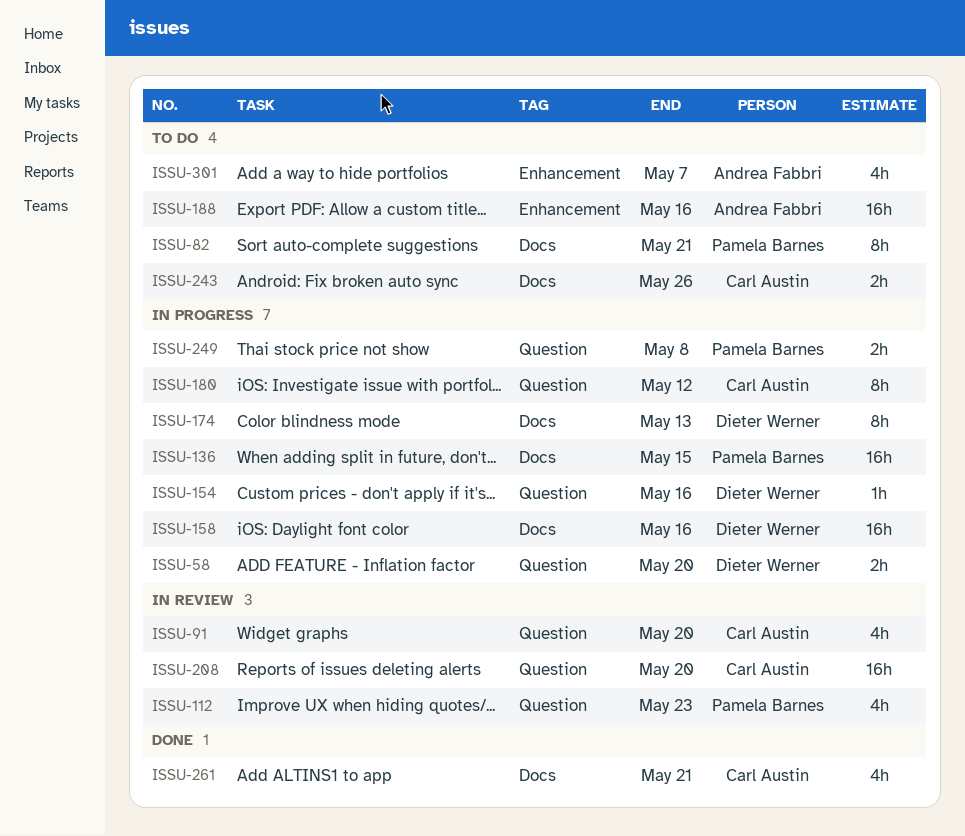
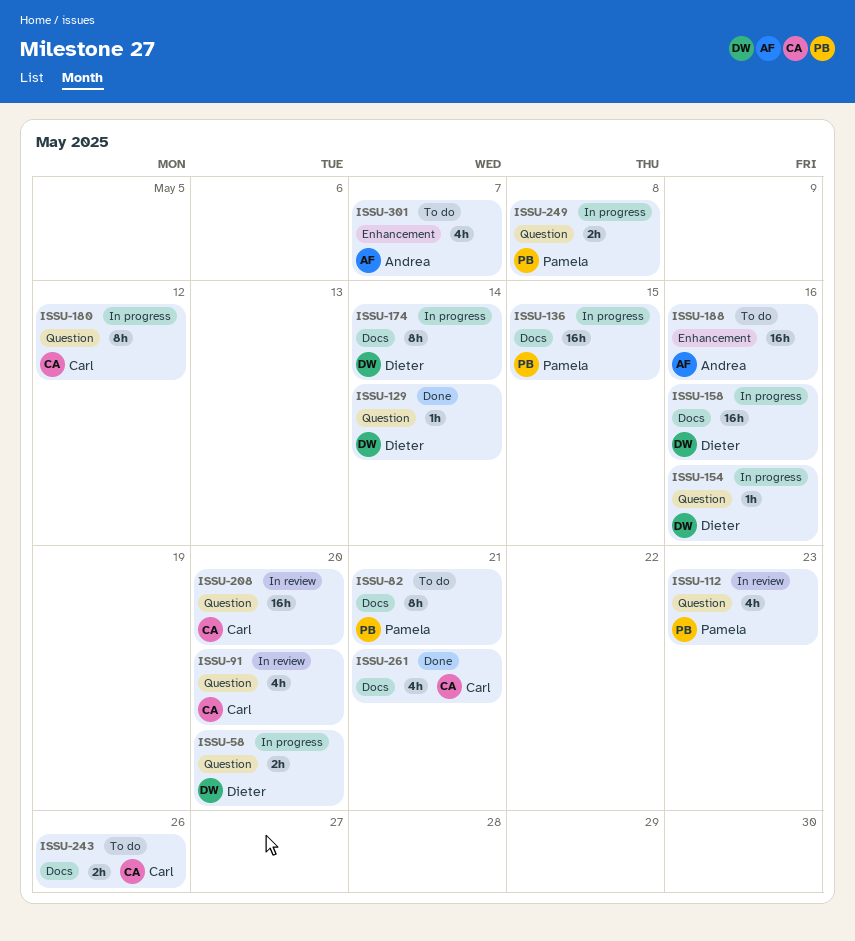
ISSU-129: none -> present
ISSU-174, due: May 13 -> May 14

